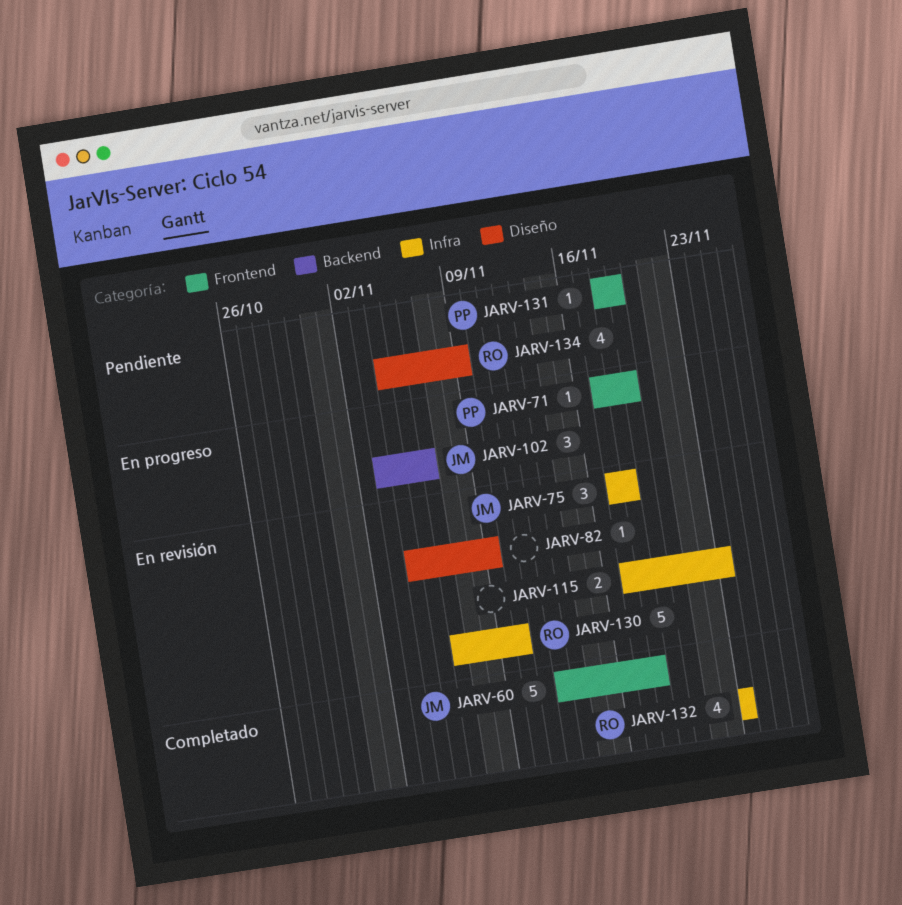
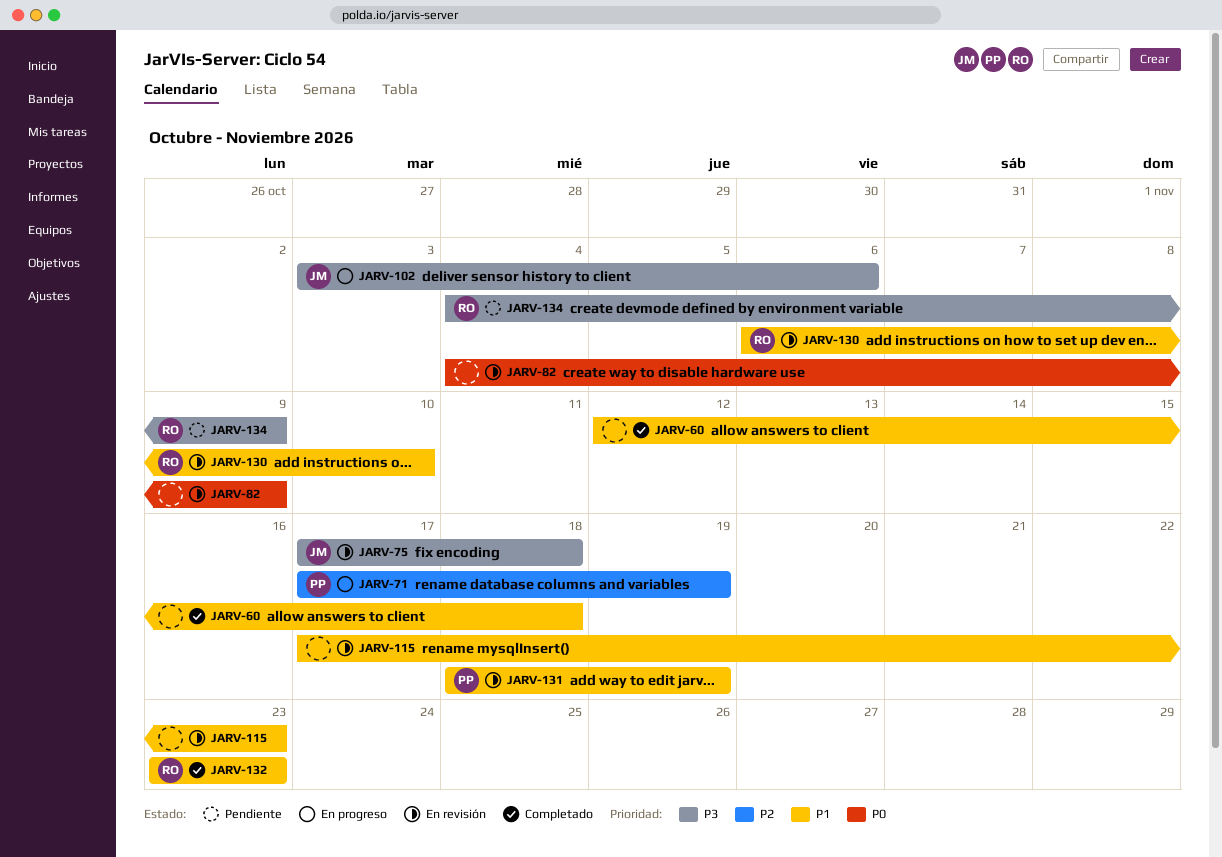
JARV-60, owner: JM -> none
JARV-131, status: Pendiente -> En revisión

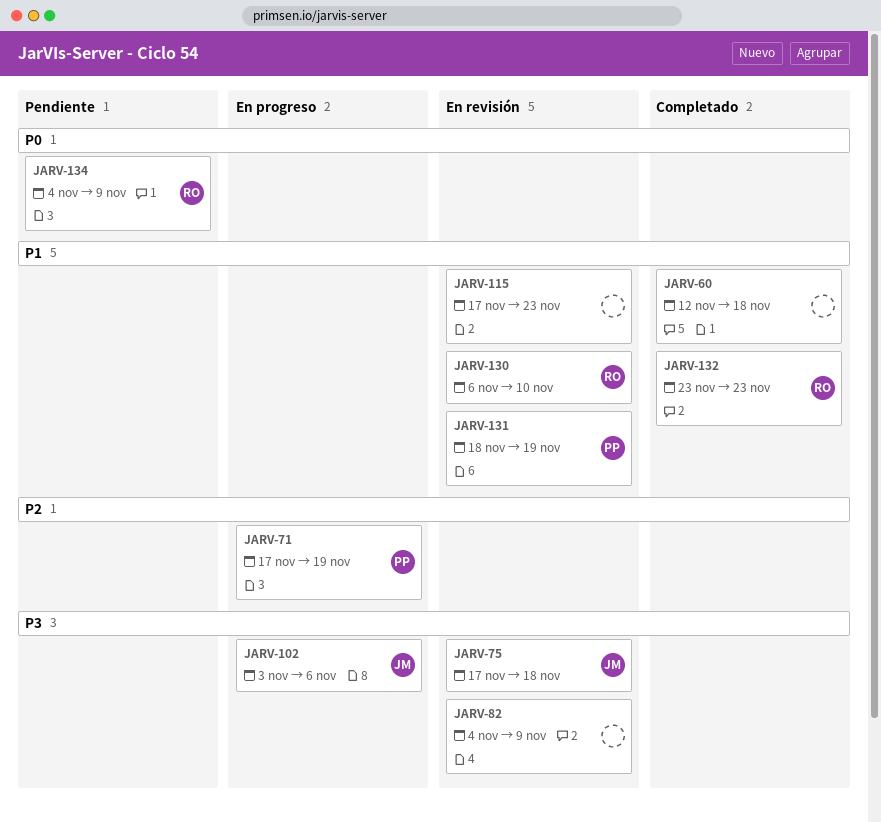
JARV-82, priority: P0 -> P3
JARV-134, priority: P3 -> P0

